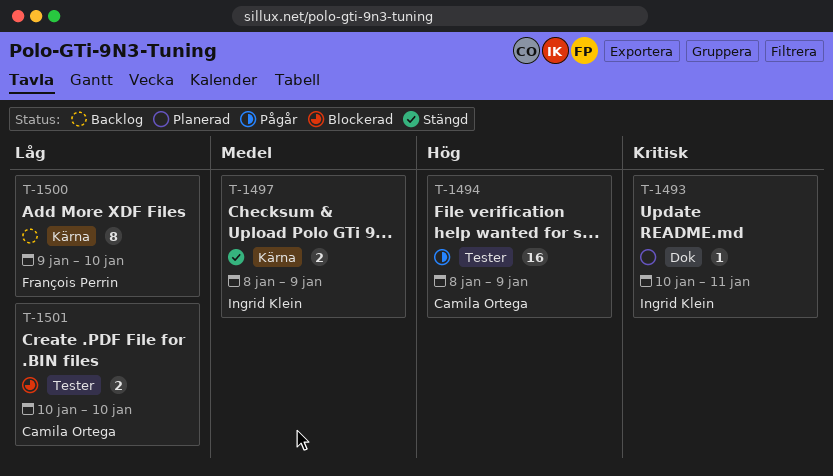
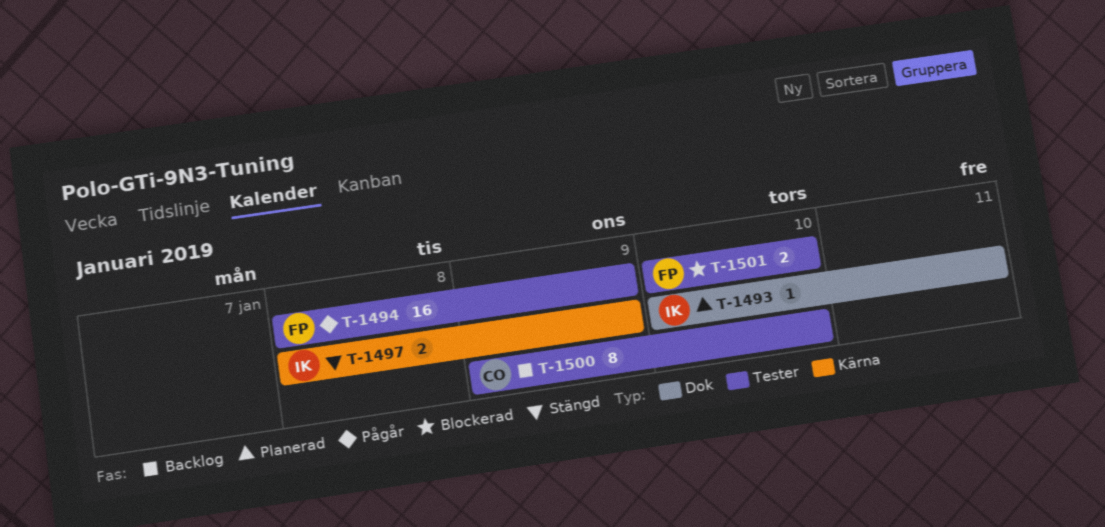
T-1494, owner: Camila Ortega -> François Perrin
T-1500, owner: François Perrin -> Camila Ortega
T-1500, label: Kärna -> Tester
T-1501, owner: Camila Ortega -> François Perrin

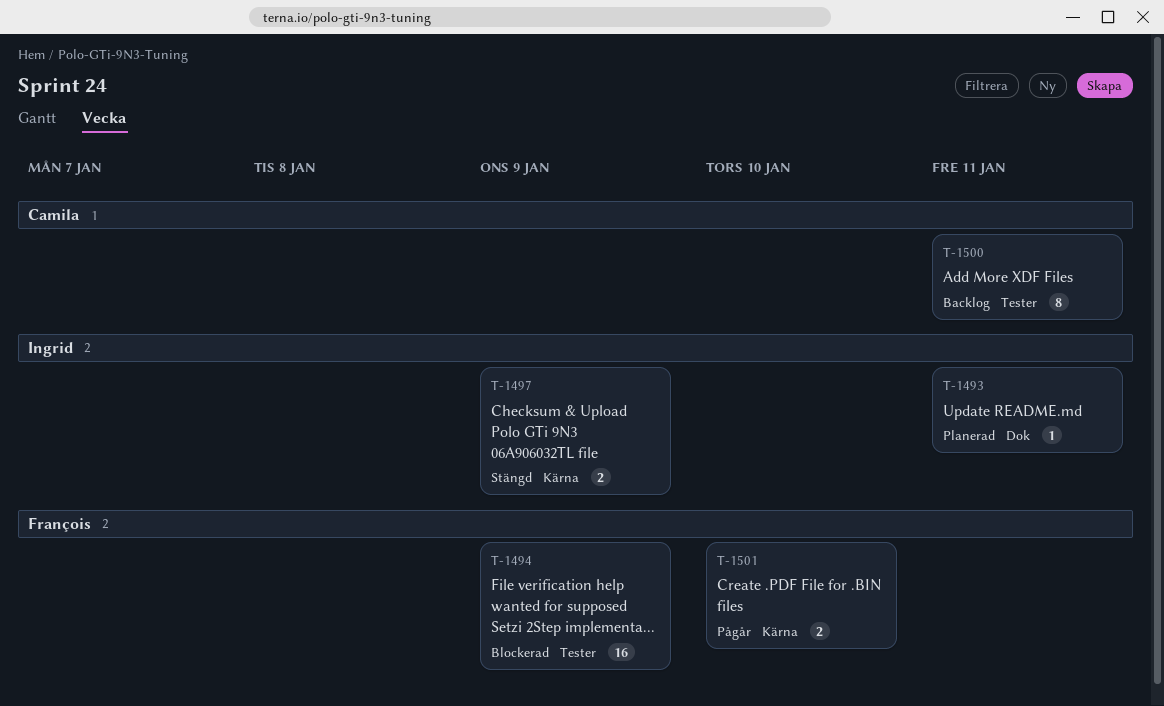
T-1494, status: Pågår -> Blockerad
T-1500, due: Jan 10 -> Jan 11
T-1501, status: Blockerad -> Pågår
T-1501, label: Tester -> Kärna

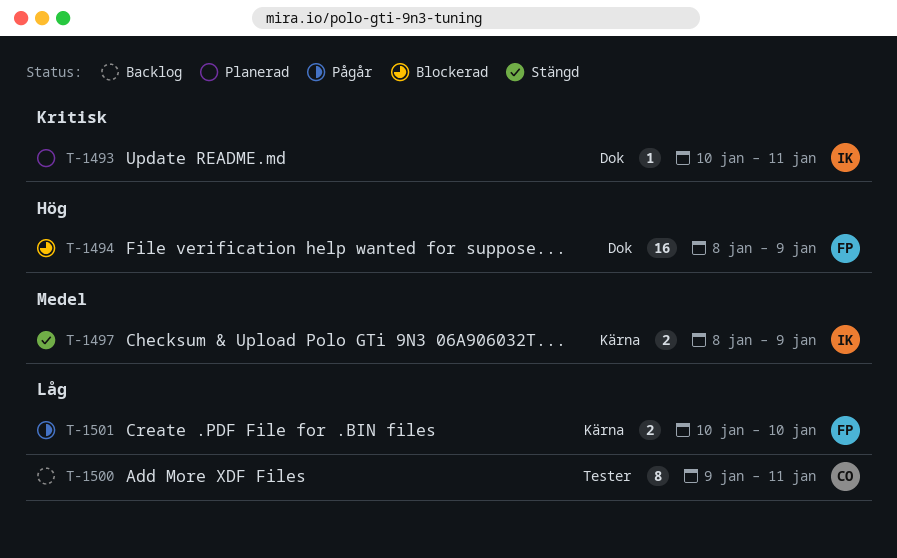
T-1494, label: Tester -> Dok

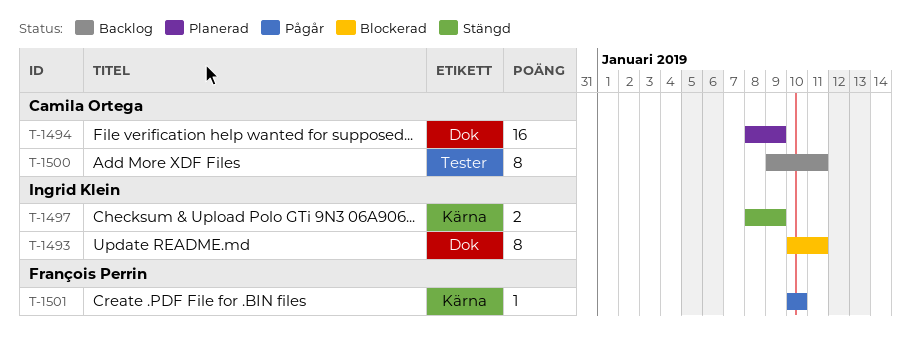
T-1493, status: Planerad -> Blockerad
T-1493, estimate: 1 -> 8
T-1494, status: Blockerad -> Planerad
T-1494, owner: François Perrin -> Camila Ortega
T-1501, estimate: 2 -> 1

